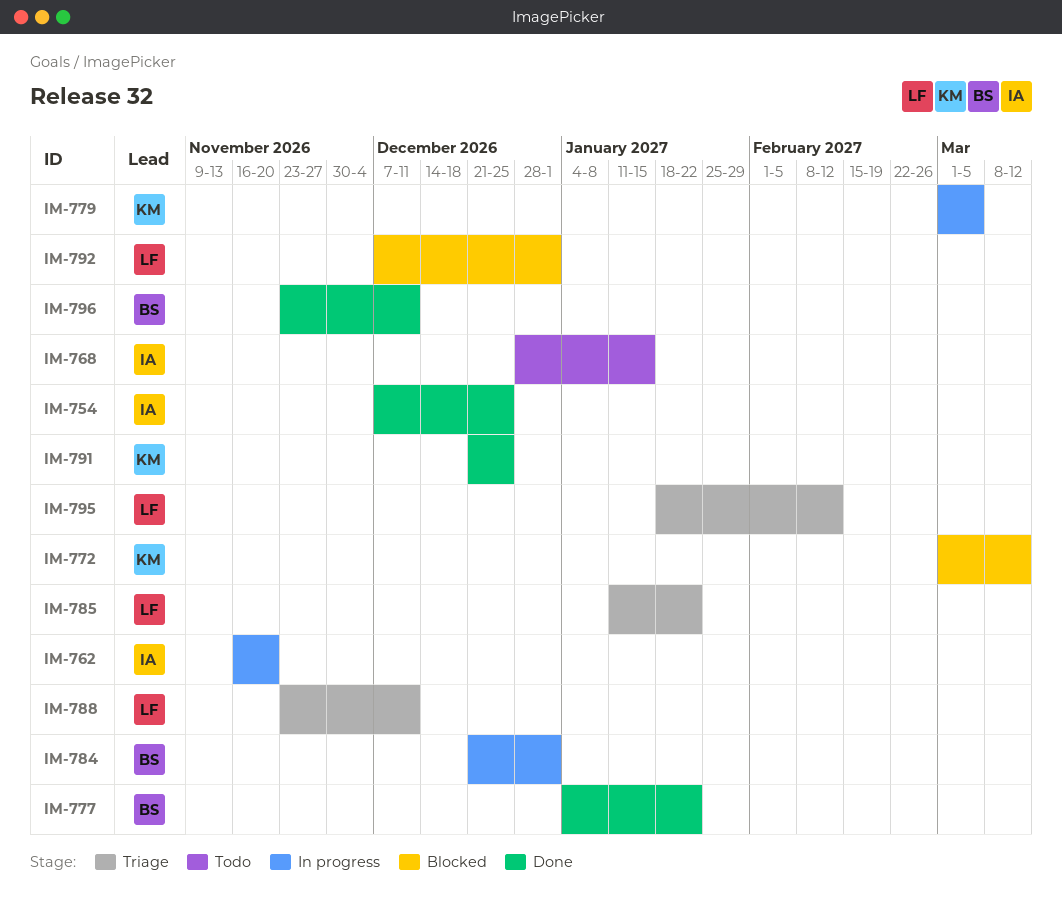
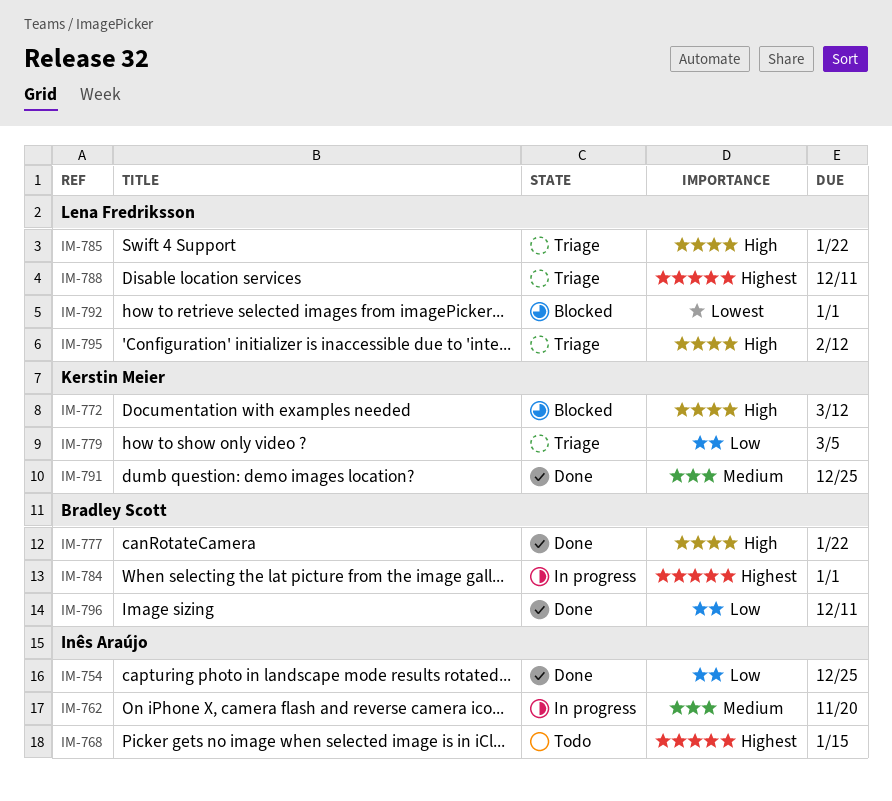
IM-779, status: In progress -> Triage

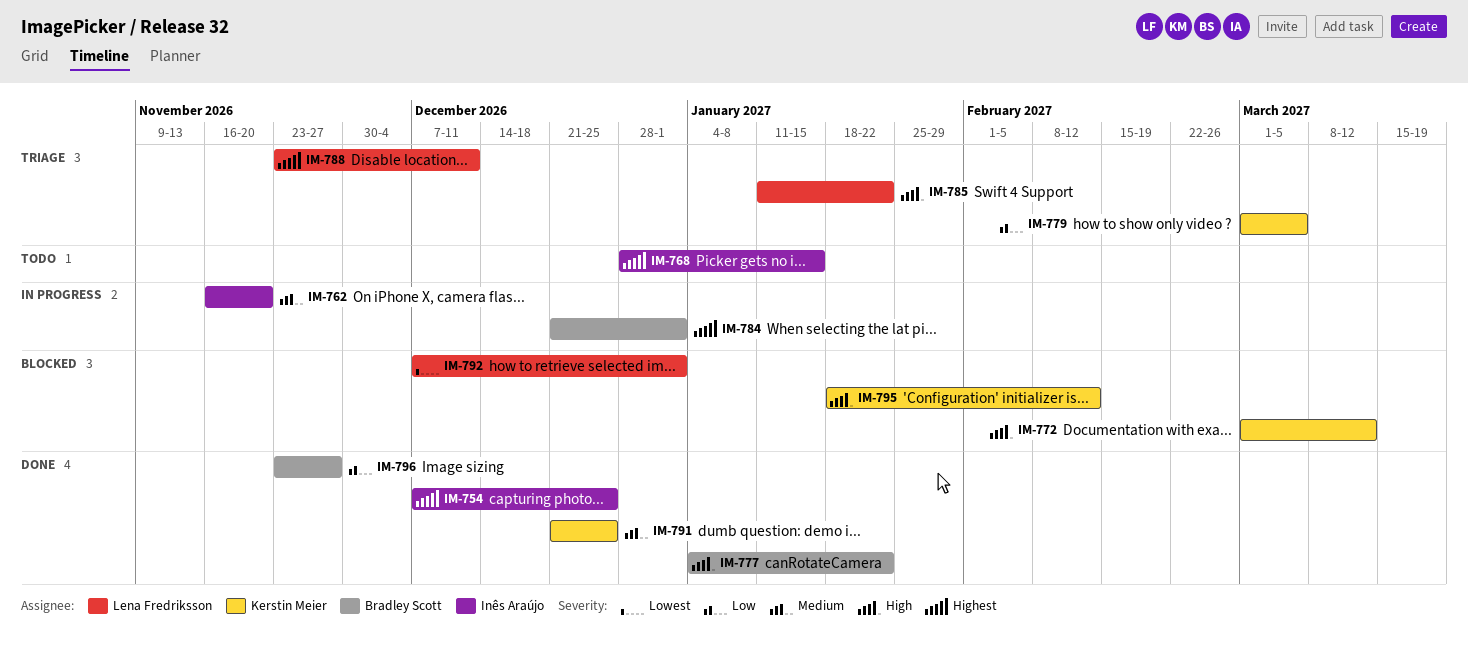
IM-754, priority: Low -> Highest
IM-795, status: Triage -> Blocked
IM-795, owner: Lena Fredriksson -> Kerstin Meier
IM-796, due: Dec 11 -> Nov 27

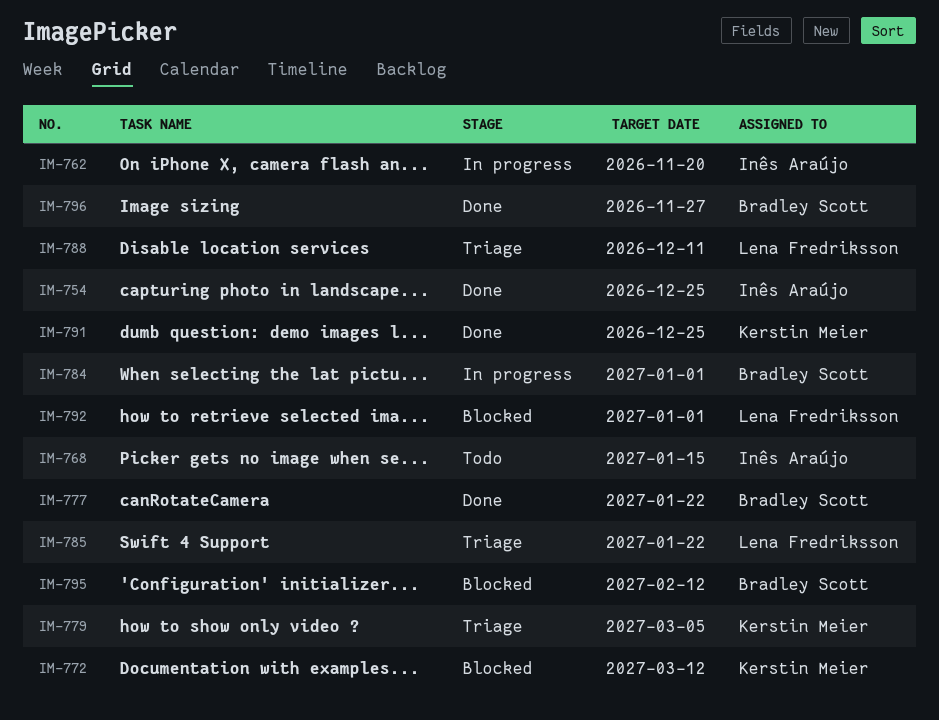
IM-795, owner: Kerstin Meier -> Bradley Scott

